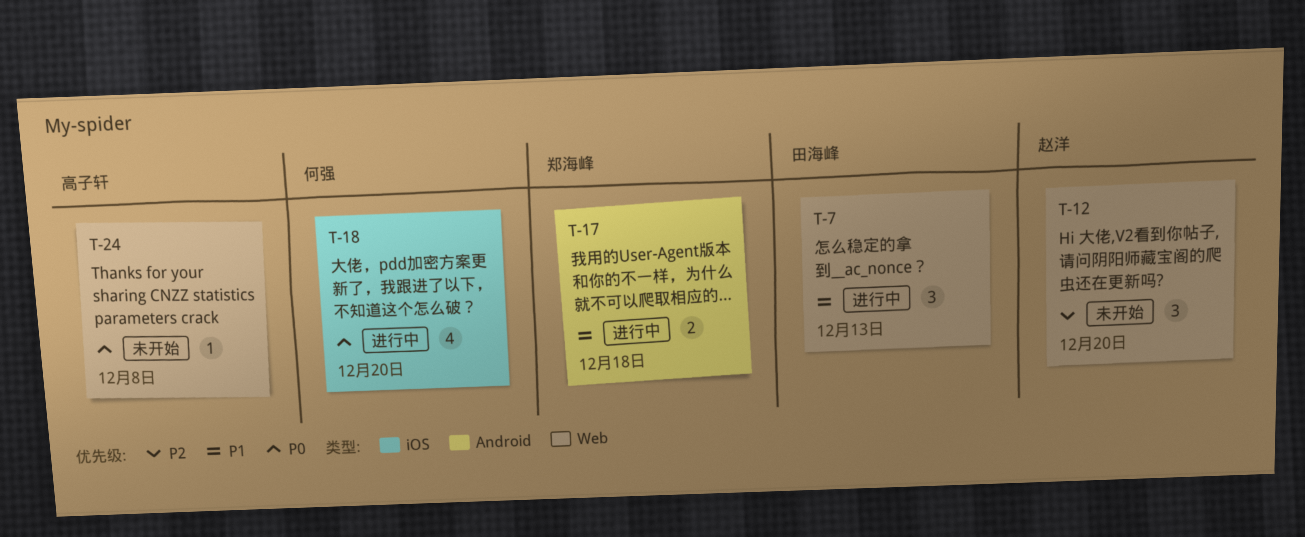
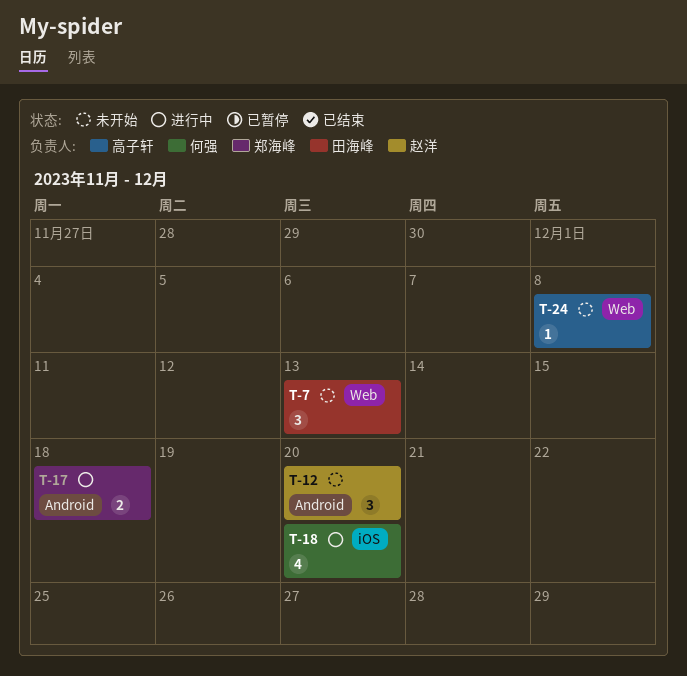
T-7, status: 进行中 -> 未开始
T-12, label: Web -> Android

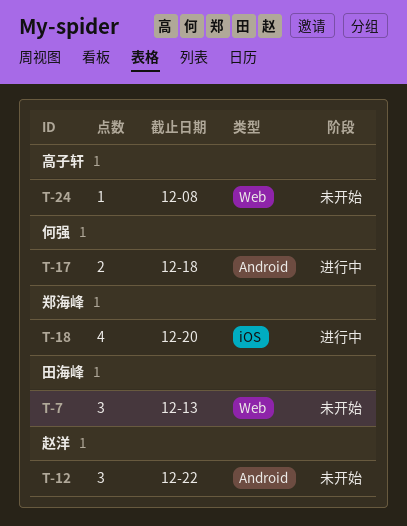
T-12, due: Dec 20 -> Dec 22
T-17, owner: 郑海峰 -> 何强
T-18, owner: 何强 -> 郑海峰

